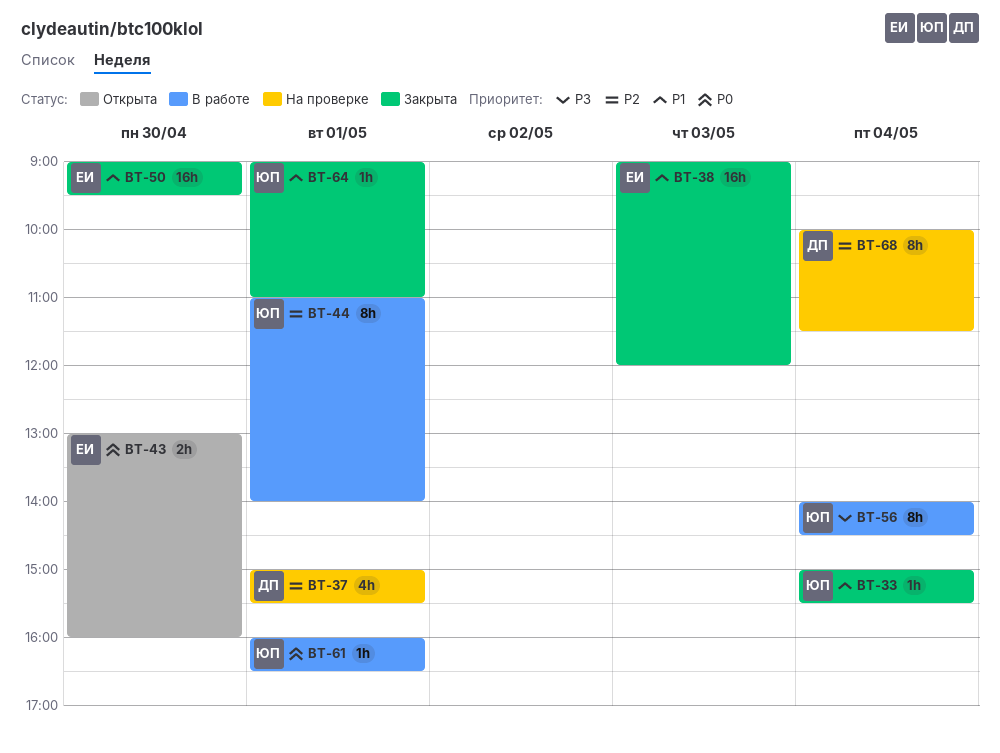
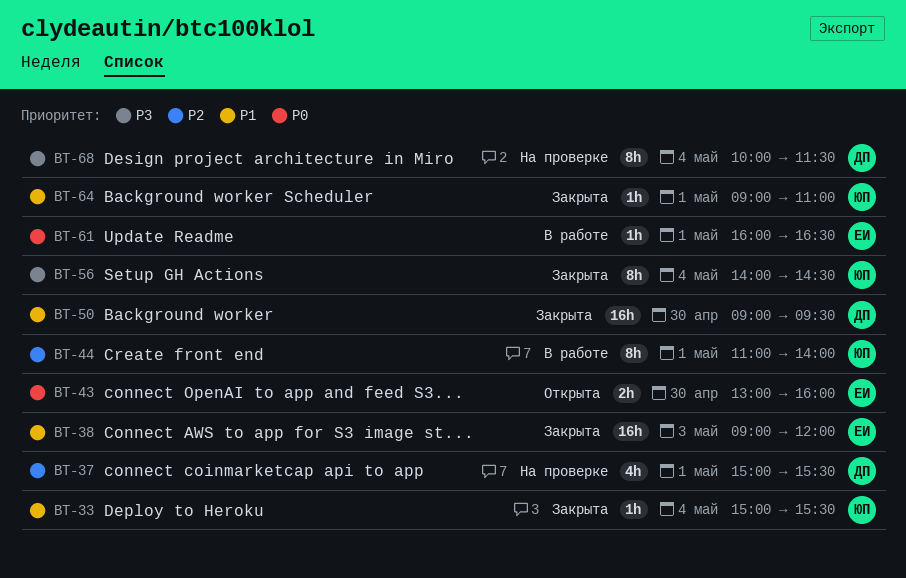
BT-50, owner: ЕИ -> ДП
BT-56, status: В работе -> Закрыта
BT-61, owner: ЮП -> ЕИ
BT-68, priority: P2 -> P3

